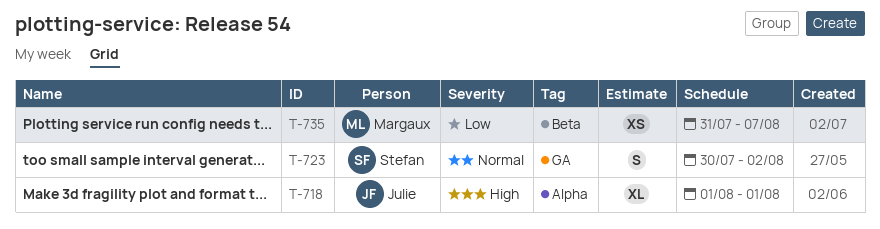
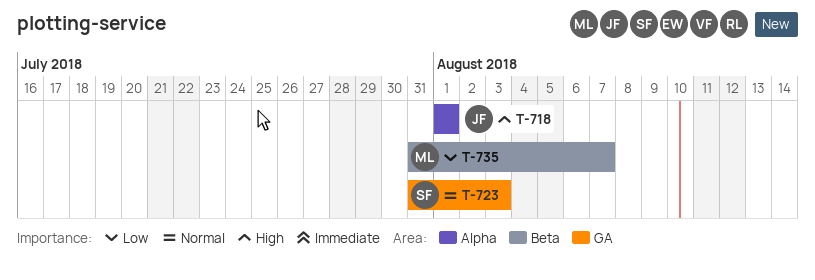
T-723, start: Jul 30 -> Jul 31
T-723, due: Aug 2 -> Aug 3

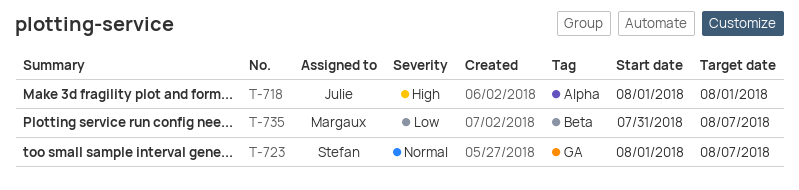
T-723, start: Jul 31 -> Aug 1
T-723, due: Aug 3 -> Aug 7

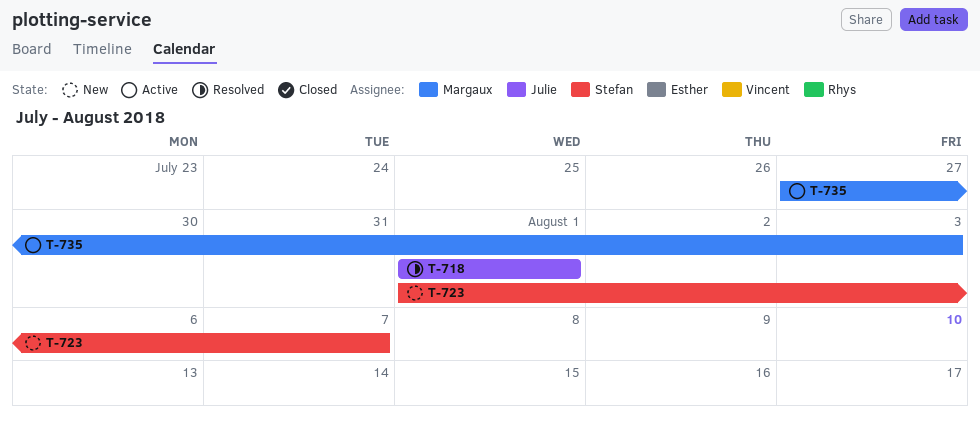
T-735, start: Jul 31 -> Jul 27
T-735, due: Aug 7 -> Aug 3

